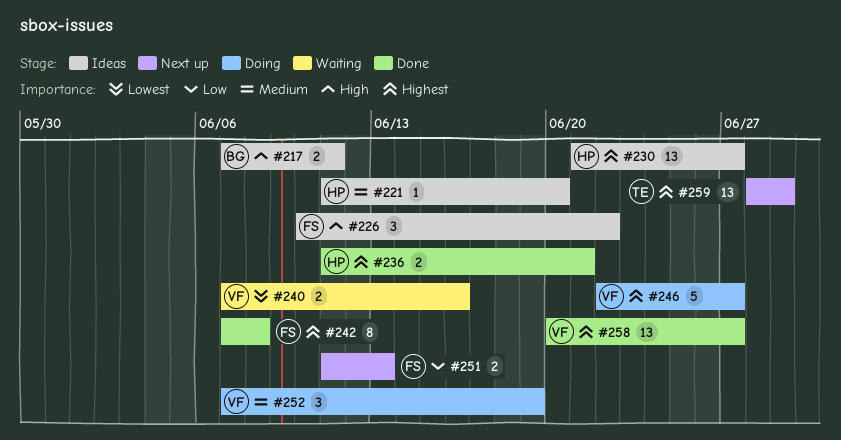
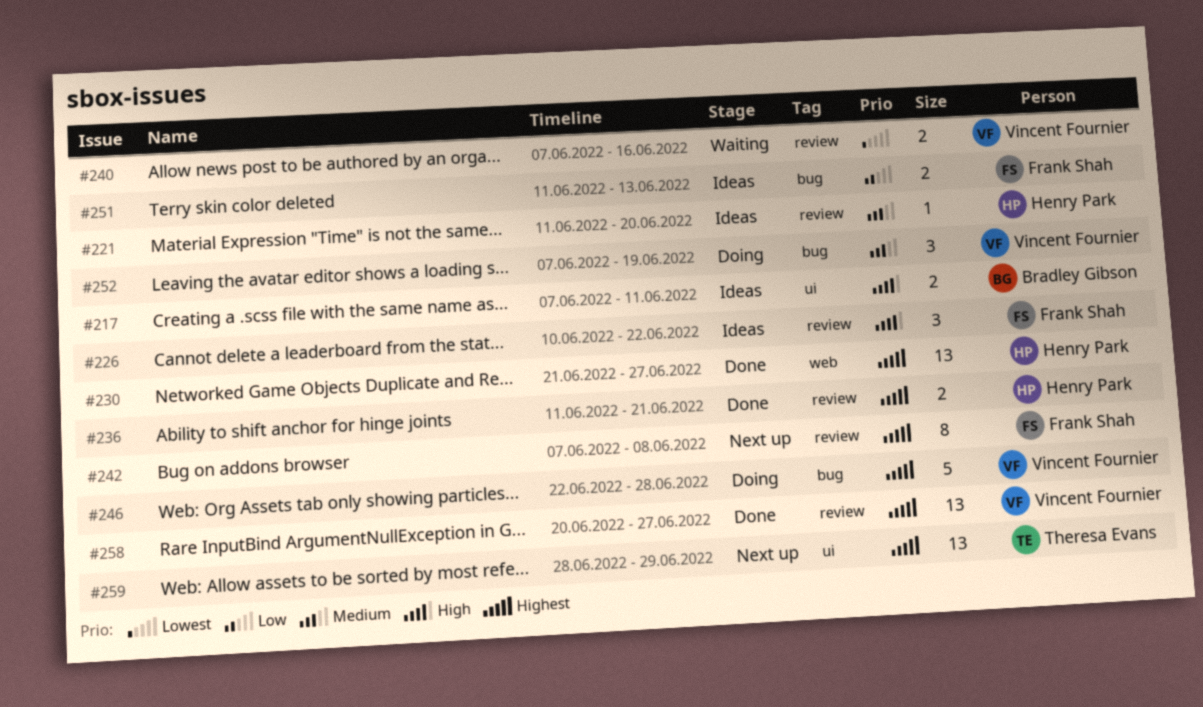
#230, status: Ideas -> Done
#242, status: Done -> Next up
#246, due: Jun 27 -> Jun 28
#251, status: Next up -> Ideas

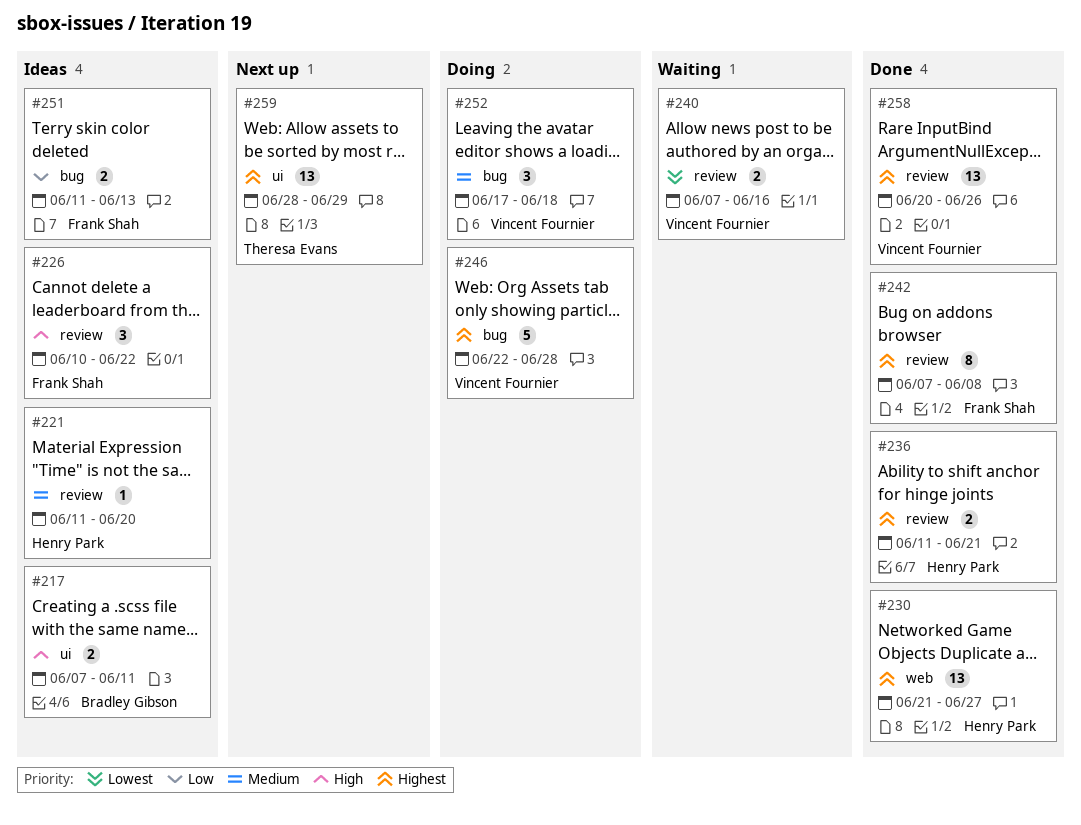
#242, status: Next up -> Done
#252, start: Jun 7 -> Jun 17
#252, due: Jun 19 -> Jun 18
#258, due: Jun 27 -> Jun 26

